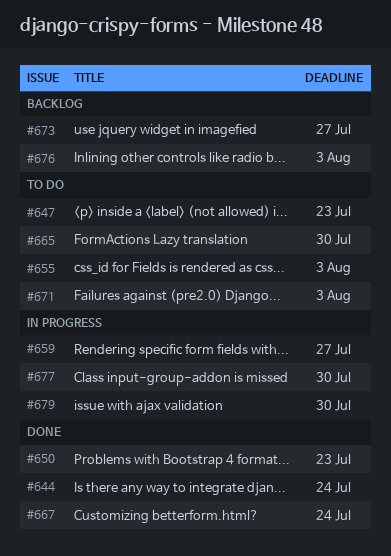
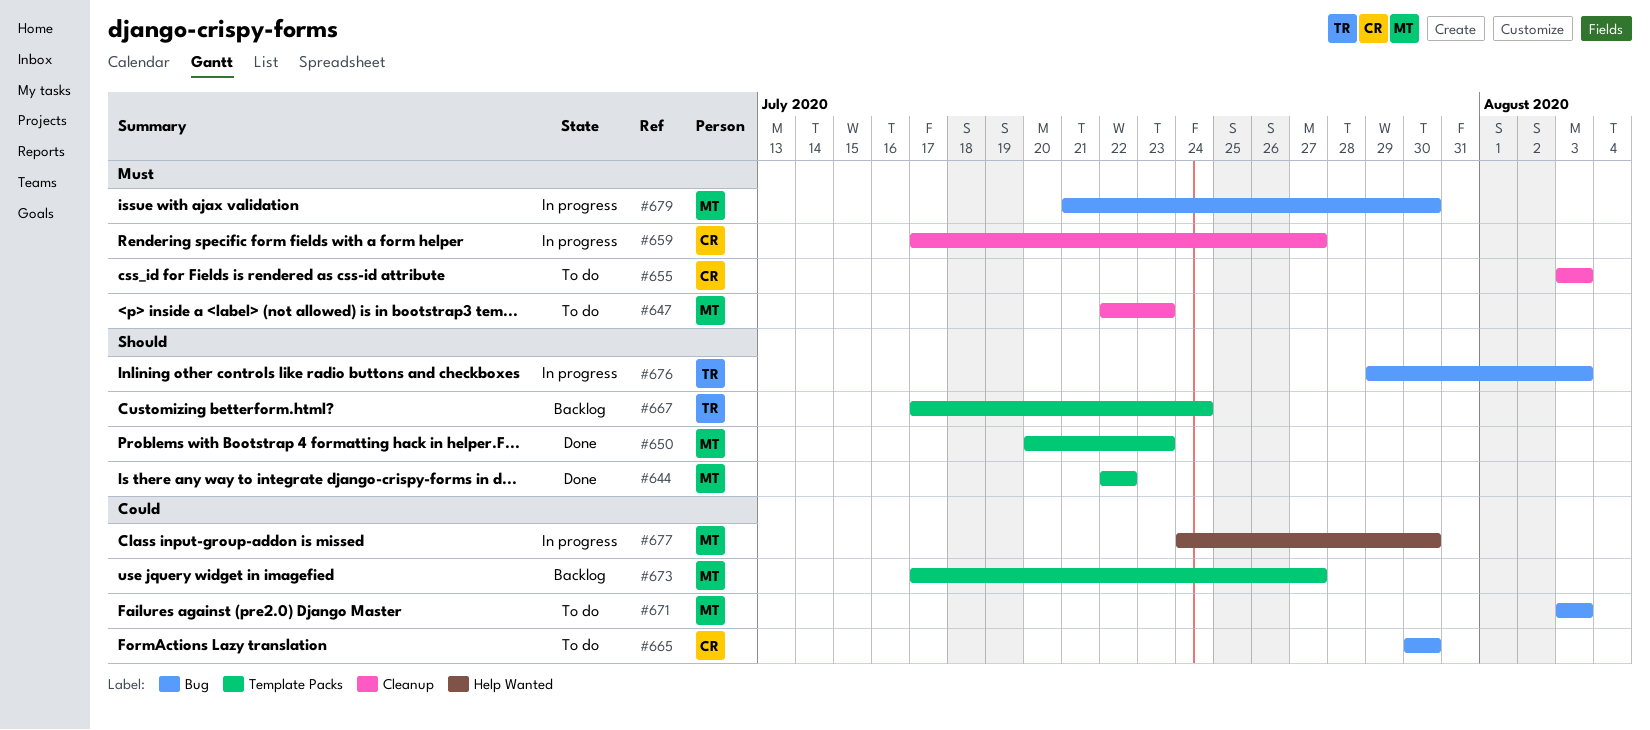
#644, due: Jul 24 -> Jul 22
#667, status: Done -> Backlog
#676, status: Backlog -> In progress

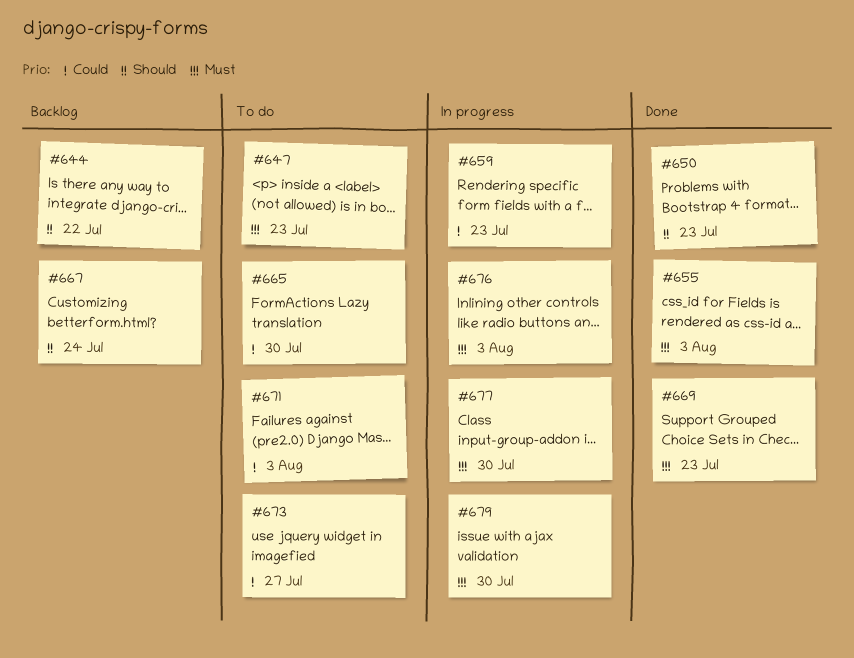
#644, status: Done -> Backlog
#655, status: To do -> Done
#659, priority: Must -> Could
#659, due: Jul 27 -> Jul 23
#669: none -> present
#673, status: Backlog -> To do
#676, priority: Should -> Must
#677, priority: Could -> Must

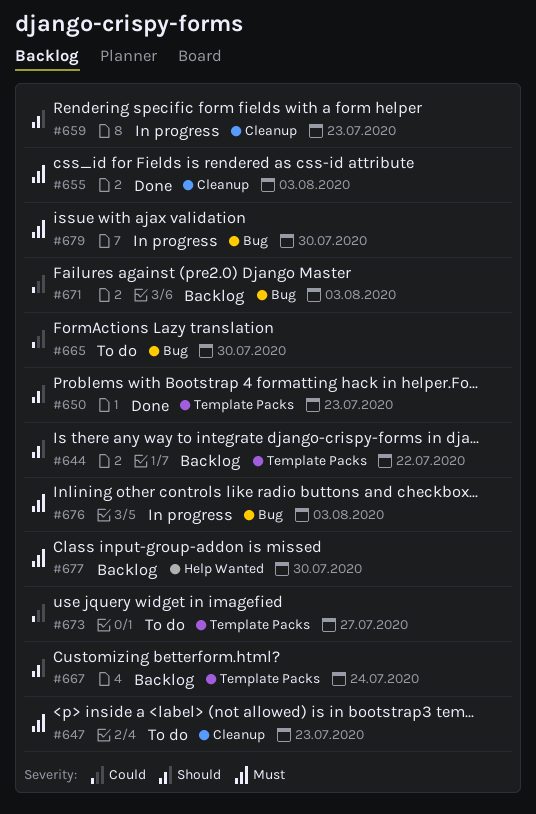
#659, priority: Could -> Should
#669: present -> none
#671, status: To do -> Backlog
#677, status: In progress -> Backlog

